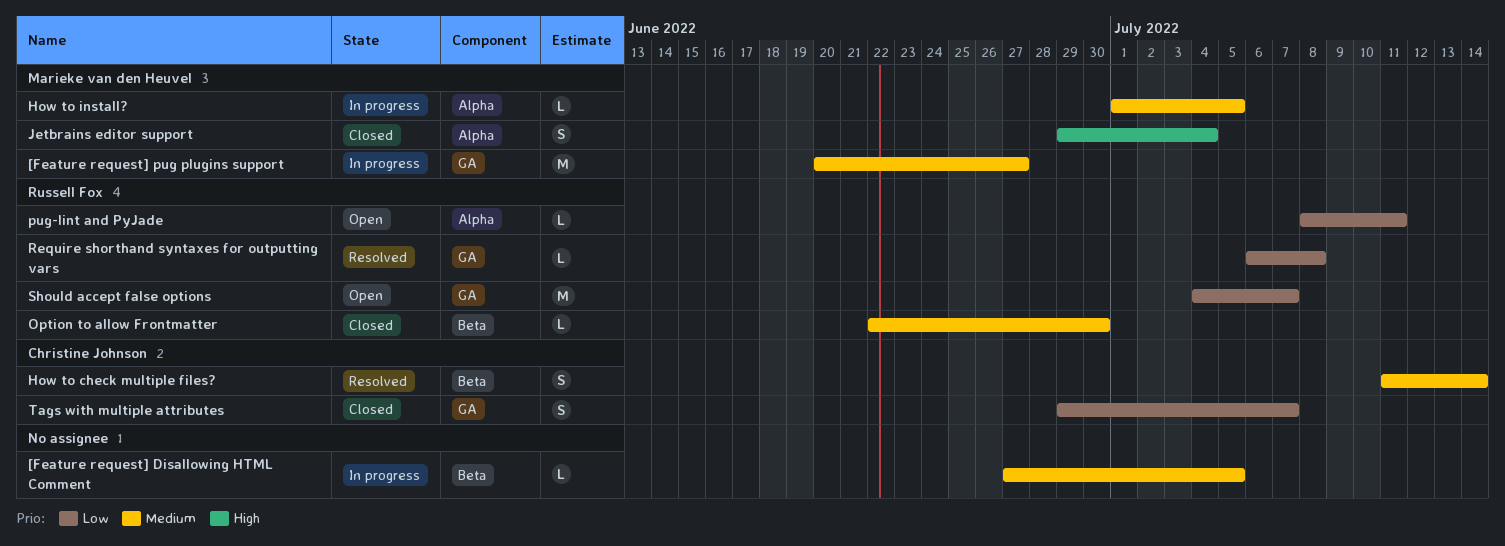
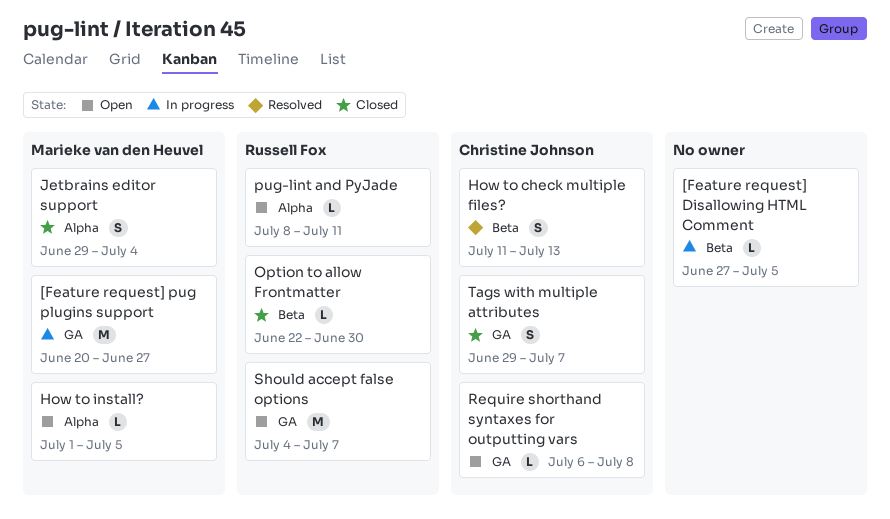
How to check multiple files?, due: Jul 14 -> Jul 13
How to install?, status: In progress -> Open
Require shorthand syntaxes for outputting vars, status: Resolved -> Open
Require shorthand syntaxes for outputting vars, owner: Russell Fox -> Christine Johnson

